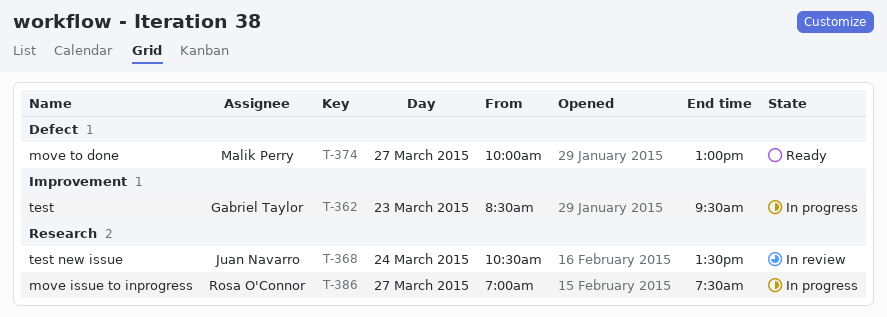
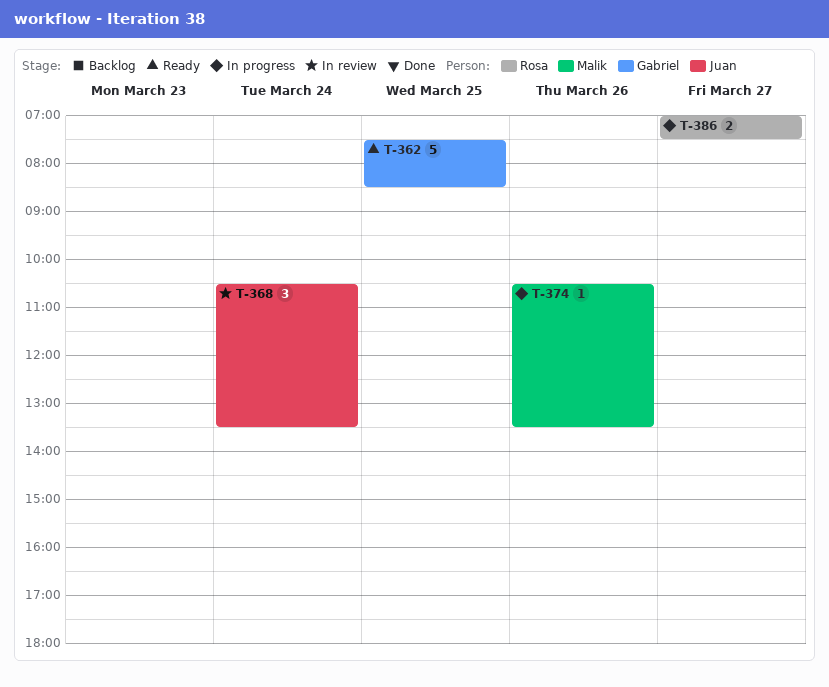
T-362, status: In progress -> Ready
T-362, day: Mar 23 -> Mar 25
T-362, begins: 08:30 -> 07:30
T-362, ends: 09:30 -> 08:30
T-374, status: Ready -> In progress
T-374, day: Mar 27 -> Mar 26
T-374, begins: 10:00 -> 10:30
T-374, ends: 13:00 -> 13:30

